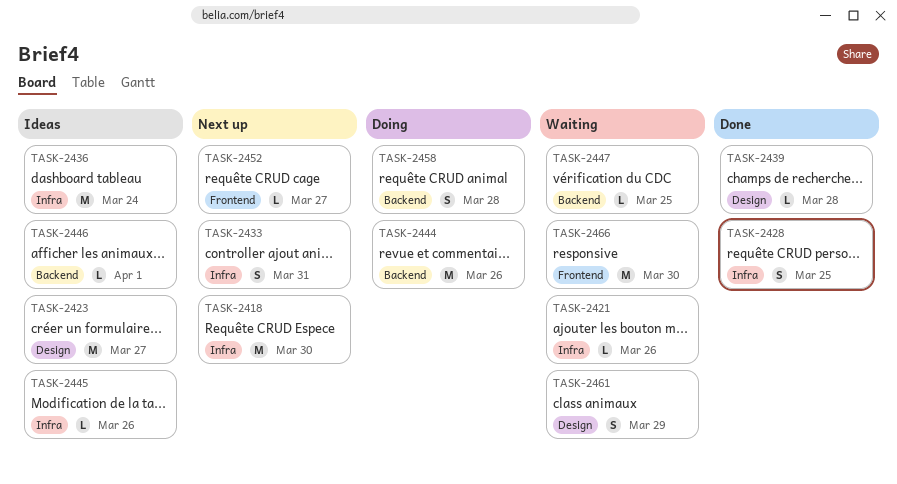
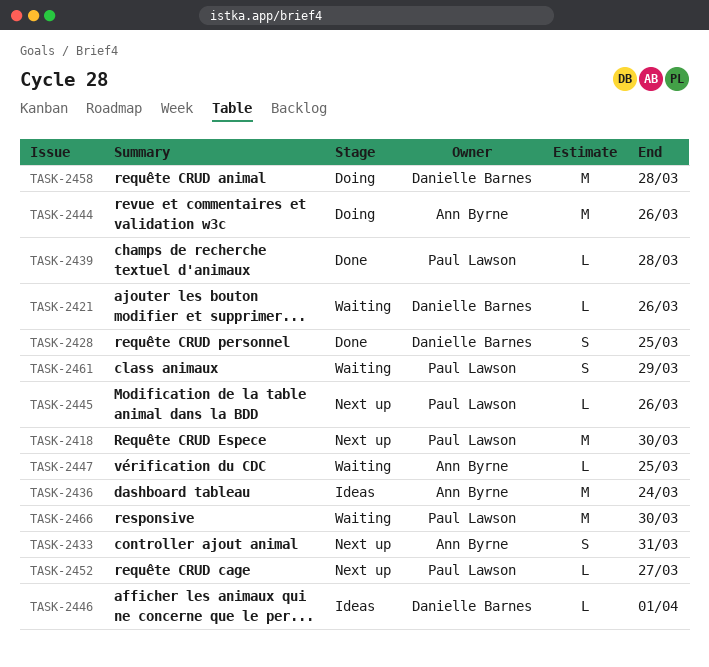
TASK-2423: present -> none
TASK-2445, status: Ideas -> Next up
TASK-2458, estimate: S -> M

